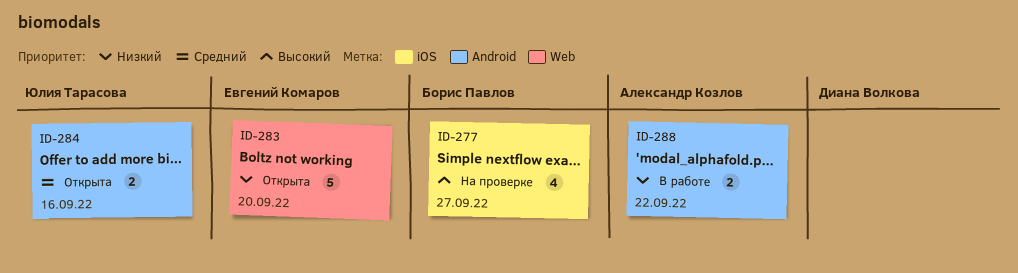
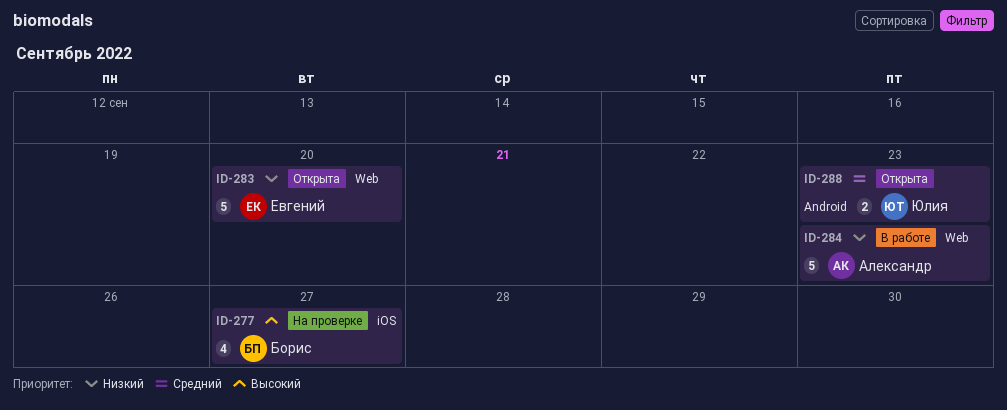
ID-284, status: Открыта -> В работе
ID-284, owner: Юлия Тарасова -> Александр Козлов
ID-284, priority: Средний -> Низкий
ID-284, label: Android -> Web
ID-284, estimate: 2 -> 5
ID-284, due: Sep 16 -> Sep 23
ID-288, status: В работе -> Открыта
ID-288, owner: Александр Козлов -> Юлия Тарасова
ID-288, priority: Низкий -> Средний
ID-288, due: Sep 22 -> Sep 23

